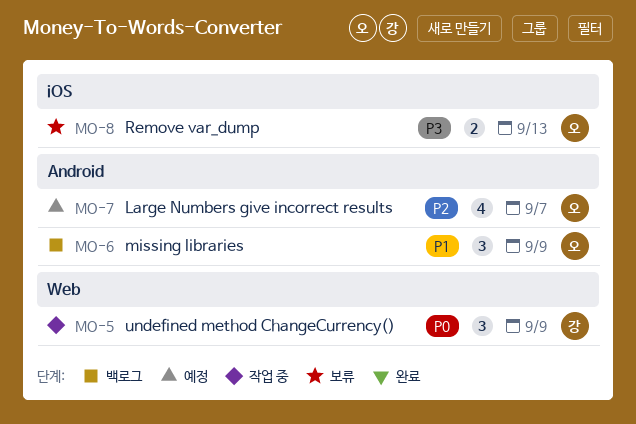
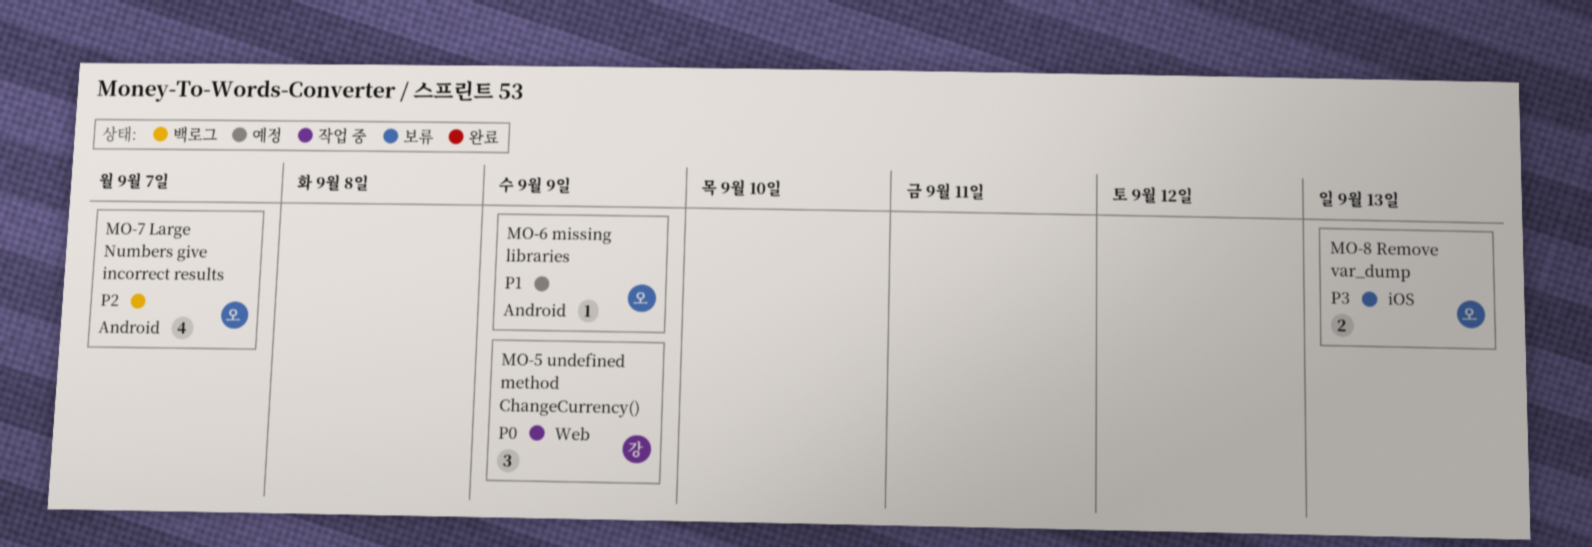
MO-6, status: 백로그 -> 예정
MO-6, estimate: 3 -> 1
MO-7, status: 예정 -> 백로그

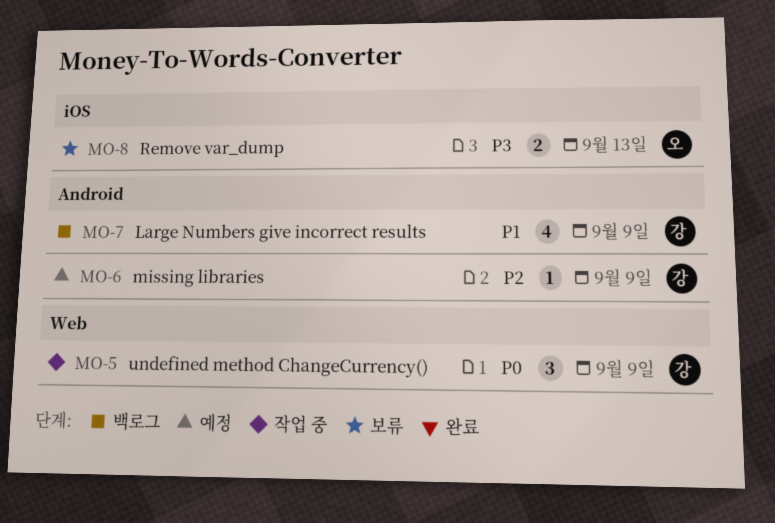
MO-6, owner: 오 -> 강
MO-6, priority: P1 -> P2
MO-7, owner: 오 -> 강
MO-7, priority: P2 -> P1
MO-7, due: Sep 7 -> Sep 9

